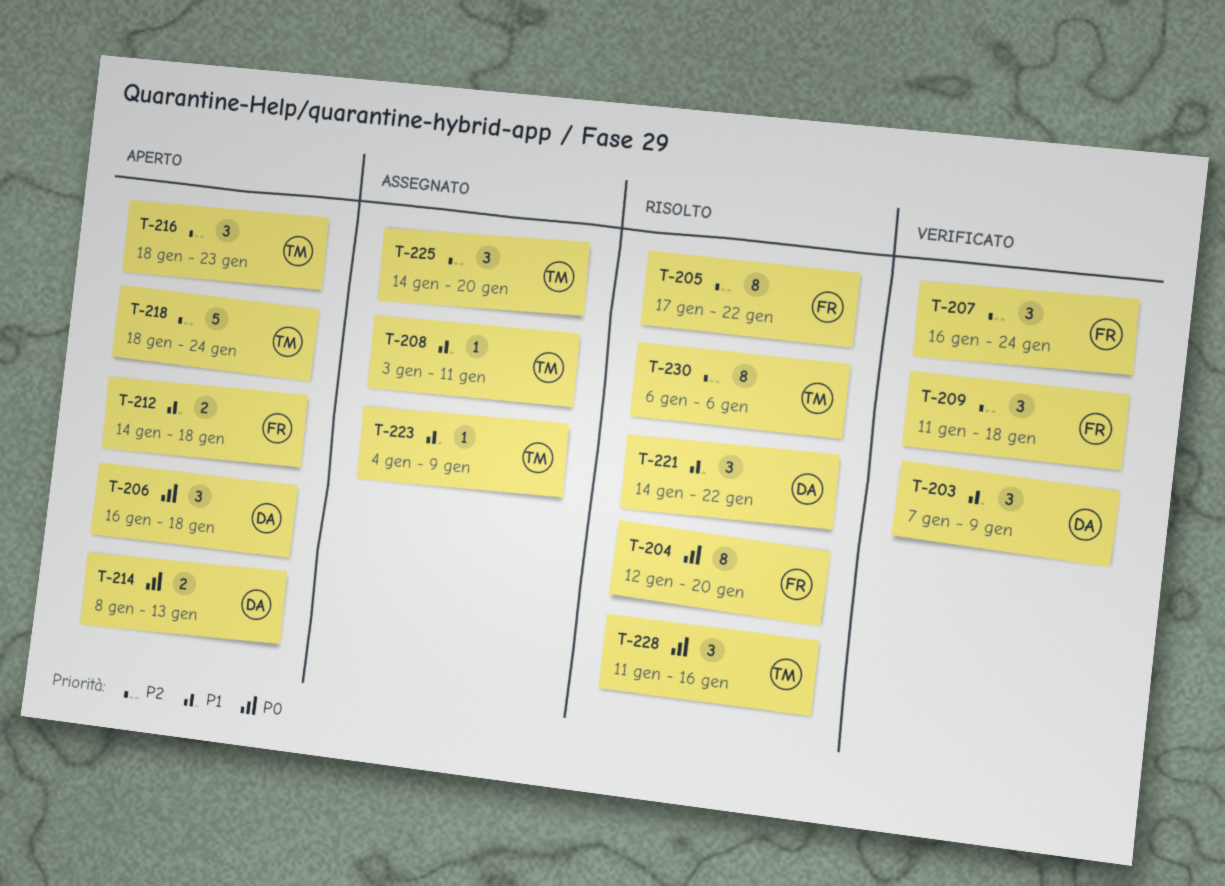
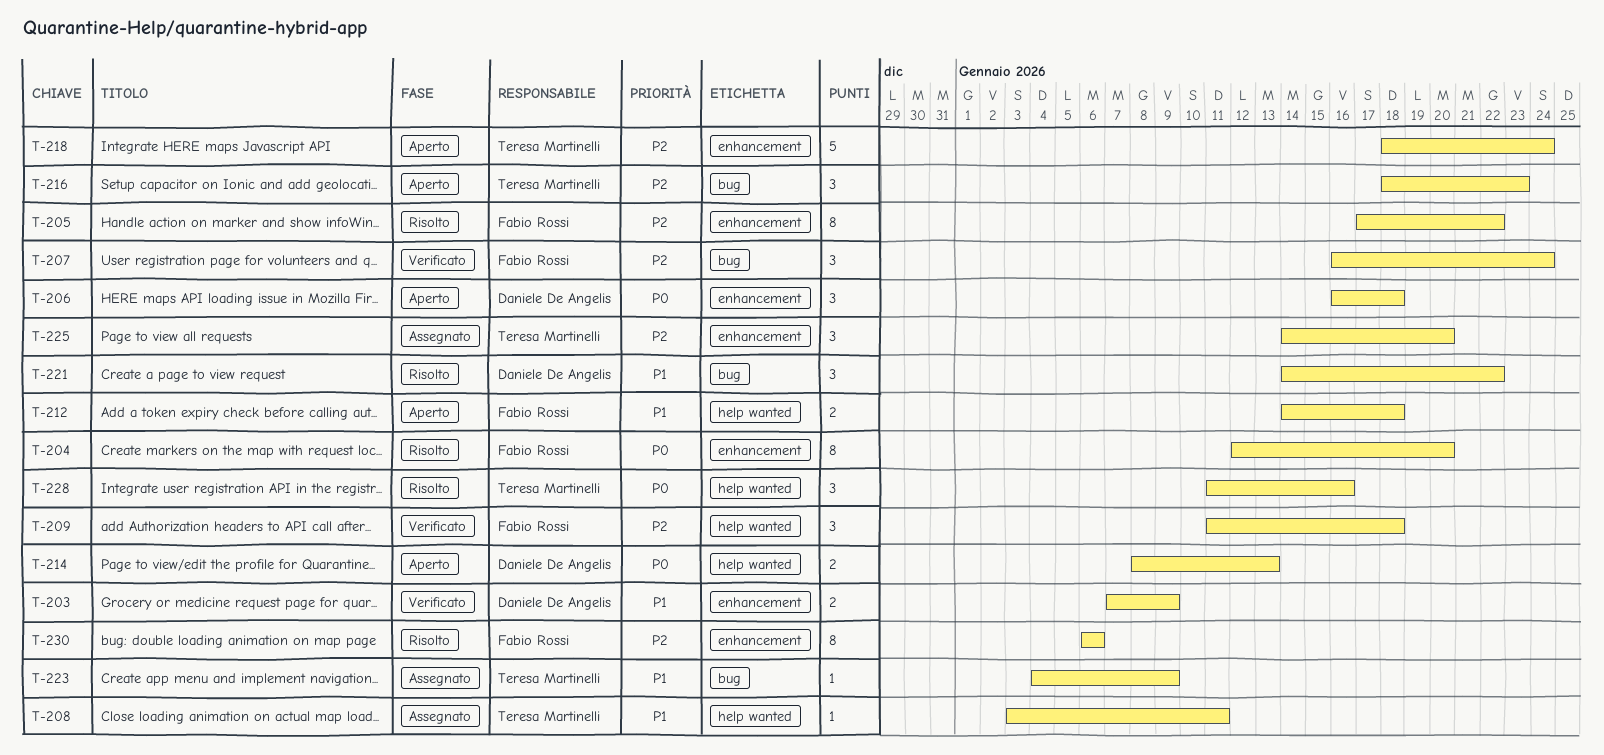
T-203, estimate: 3 -> 2
T-230, owner: Teresa Martinelli -> Fabio Rossi

